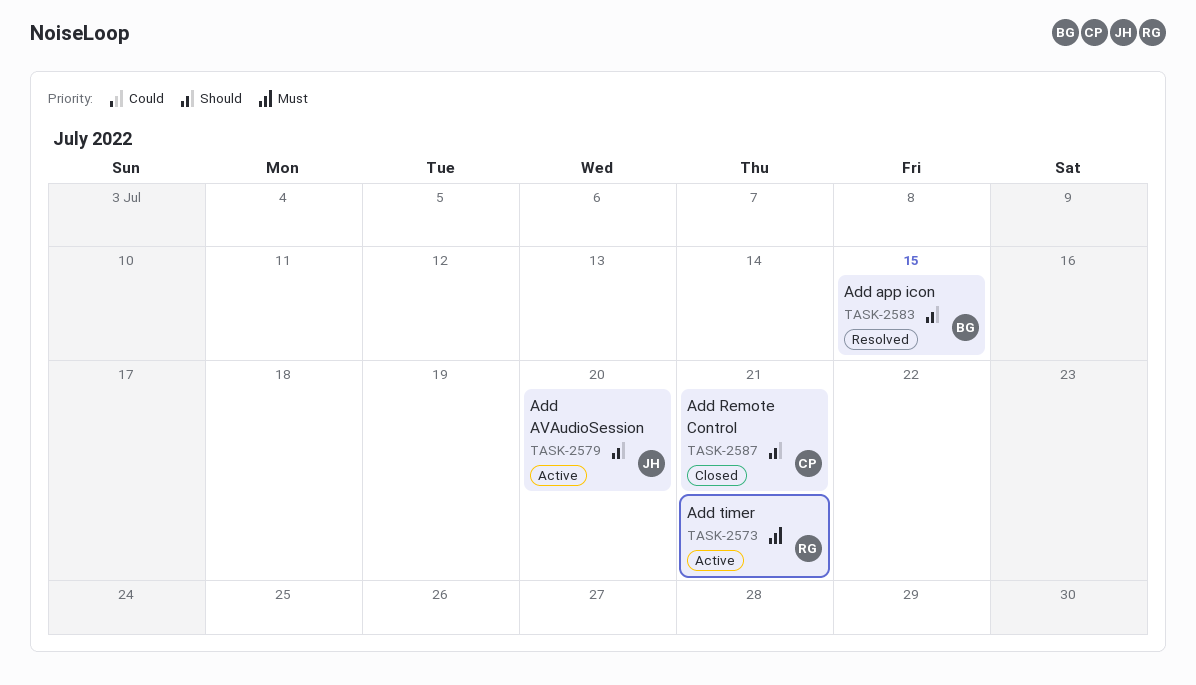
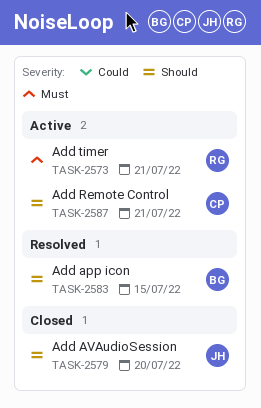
TASK-2579, status: Active -> Closed
TASK-2587, status: Closed -> Active

